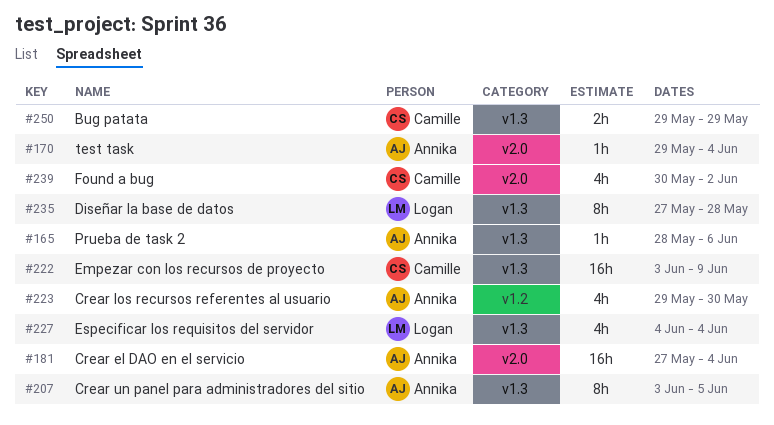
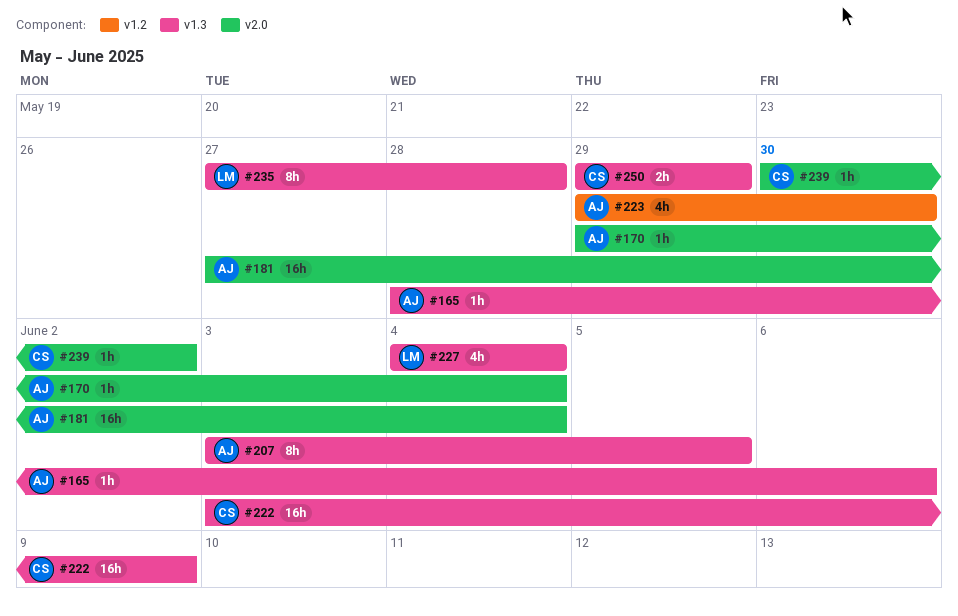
#239, estimate: 4h -> 1h

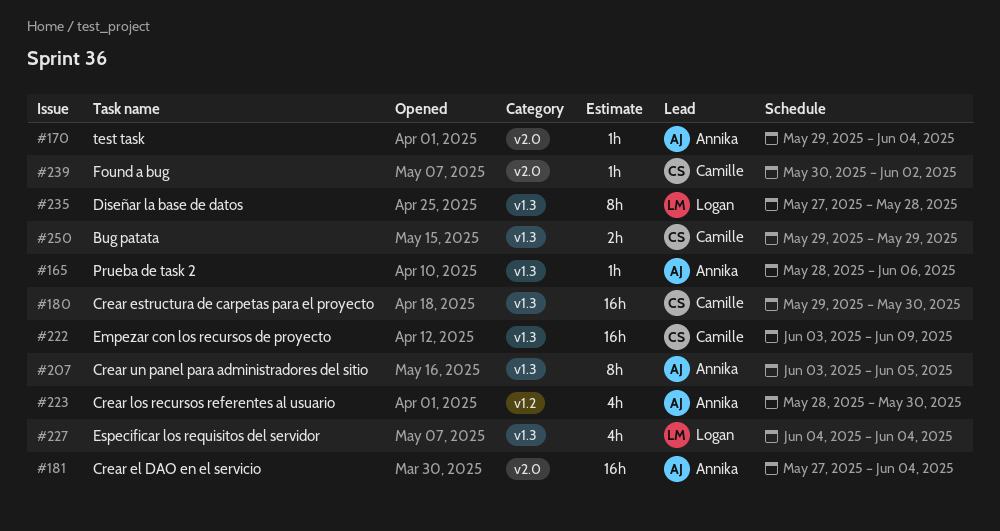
#180: none -> present
#223, start: May 29 -> May 28

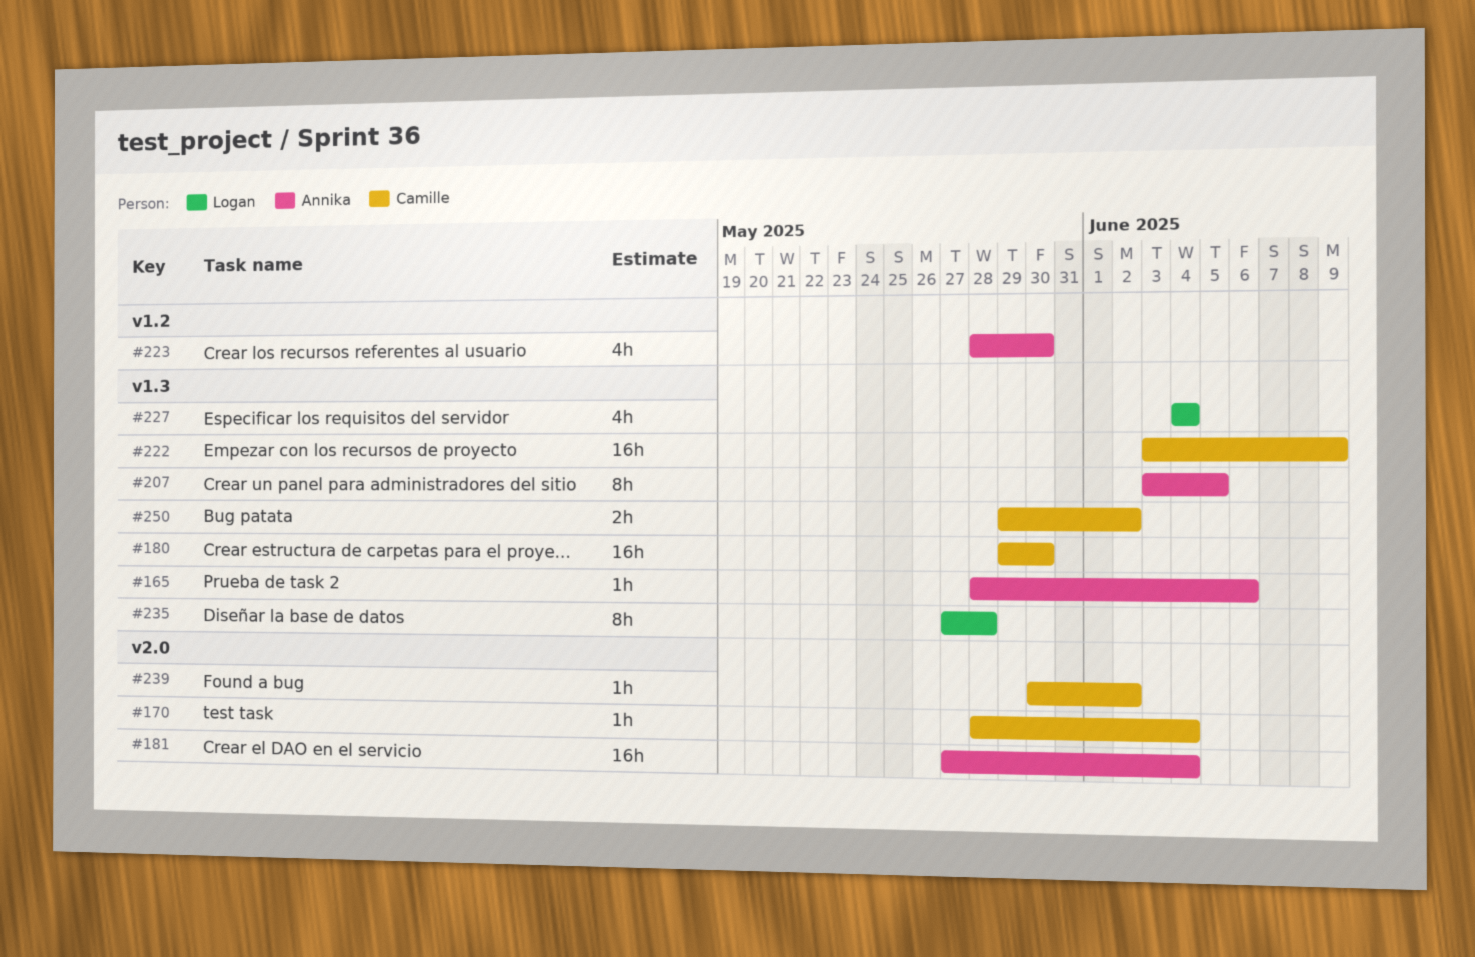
#170, owner: Annika -> Camille
#170, start: May 29 -> May 28
#250, due: May 29 -> Jun 2

